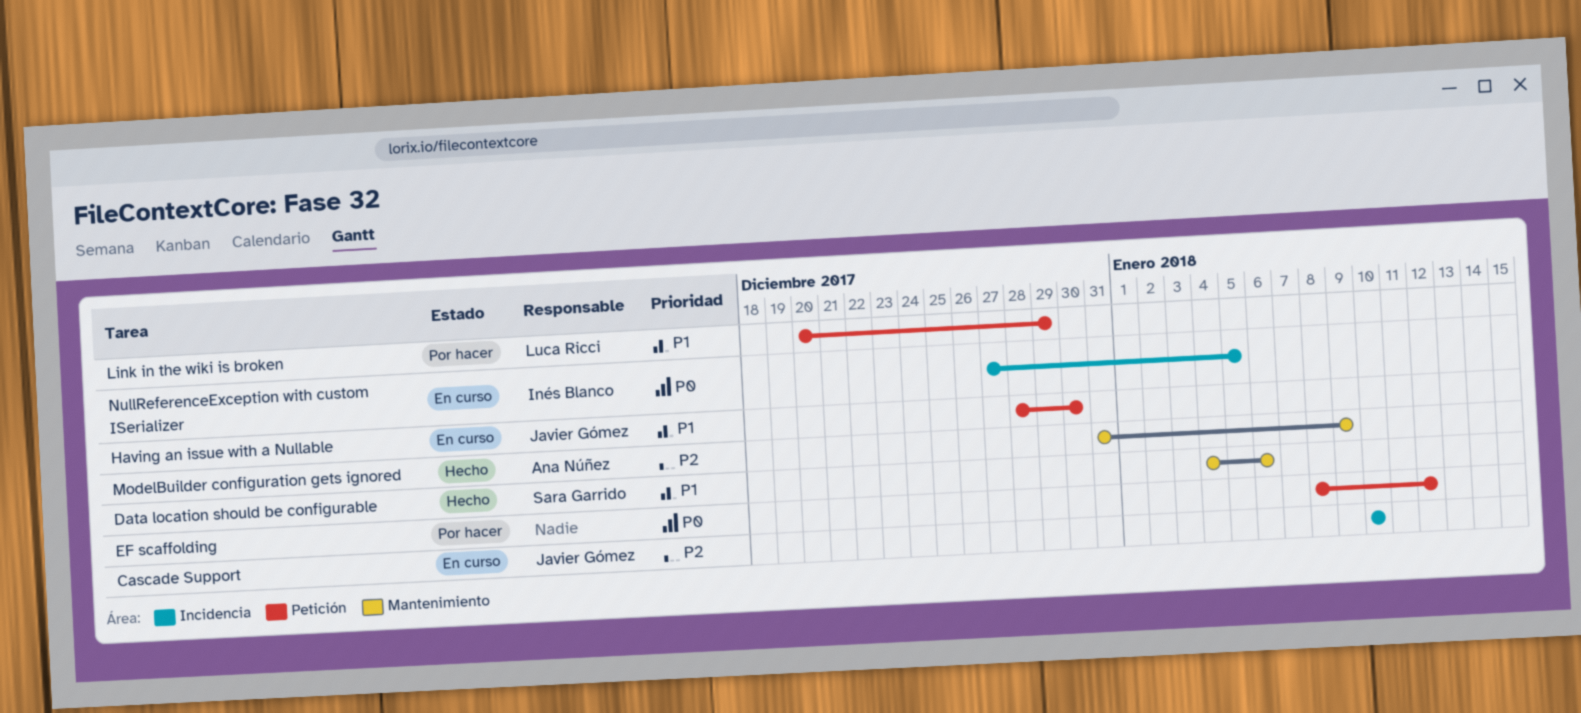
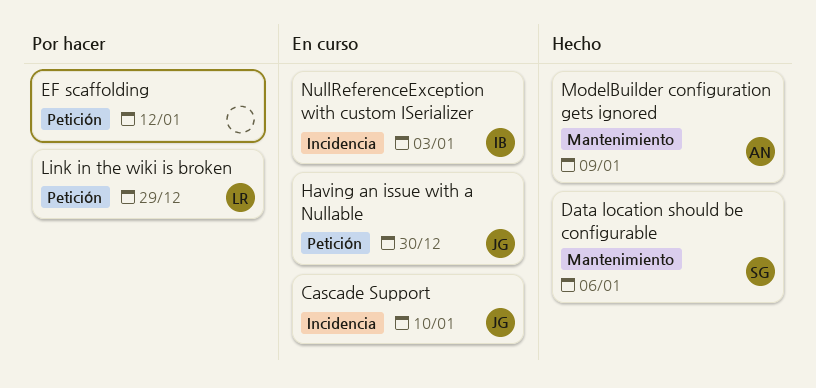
NullReferenceException with custom ISerializer, due: Jan 5 -> Jan 3

